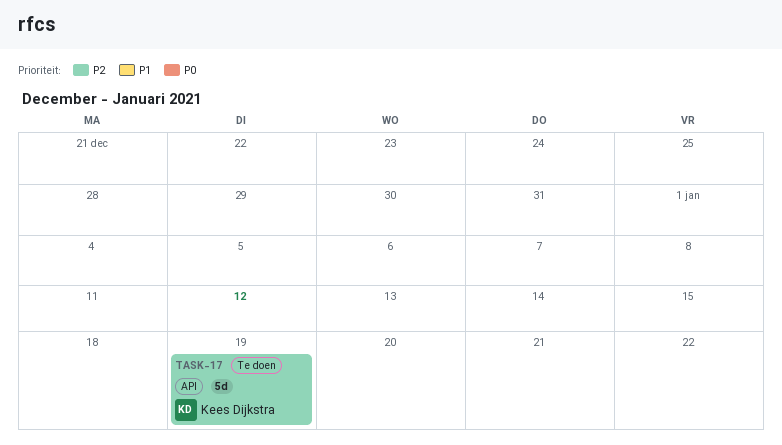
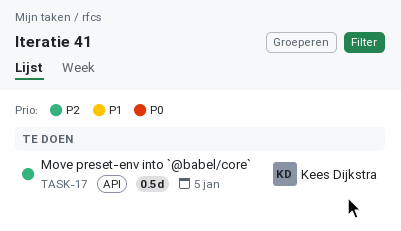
TASK-17, estimate: 5d -> 0.5d
TASK-17, due: Jan 19 -> Jan 5

